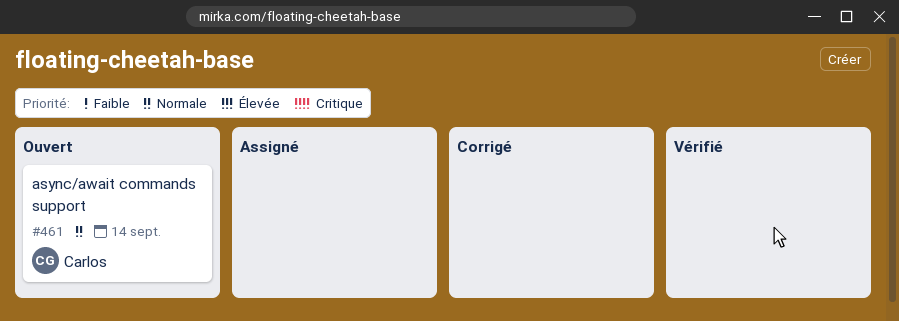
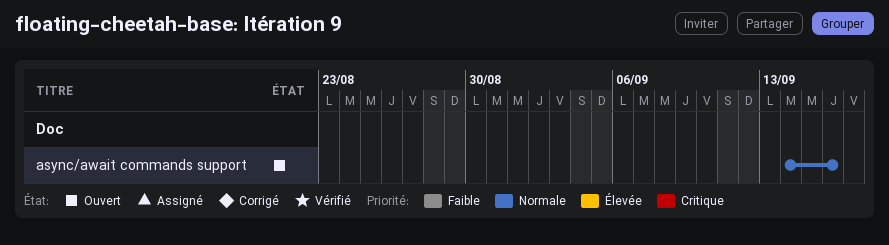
async/await commands support, due: Sep 14 -> Sep 16

